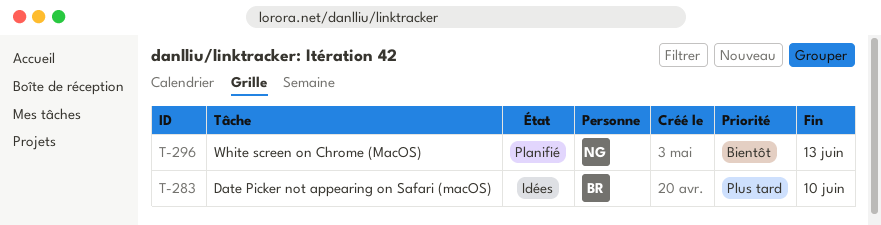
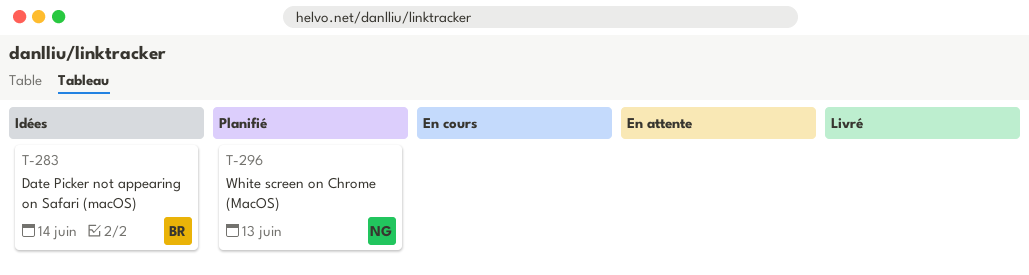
T-283, due: Jun 10 -> Jun 14

